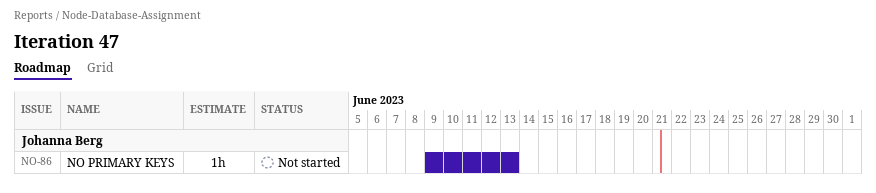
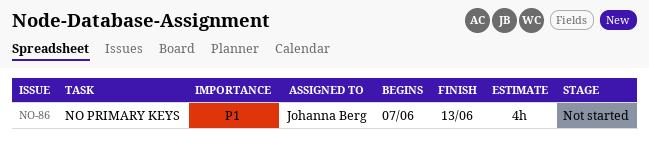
NO-86, estimate: 1h -> 4h
NO-86, start: Jun 9 -> Jun 7

